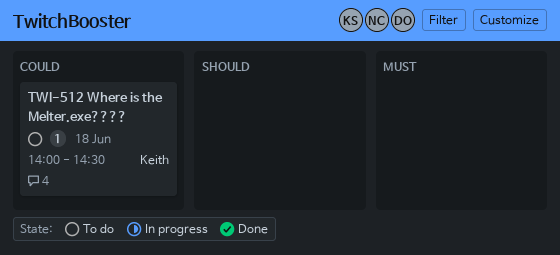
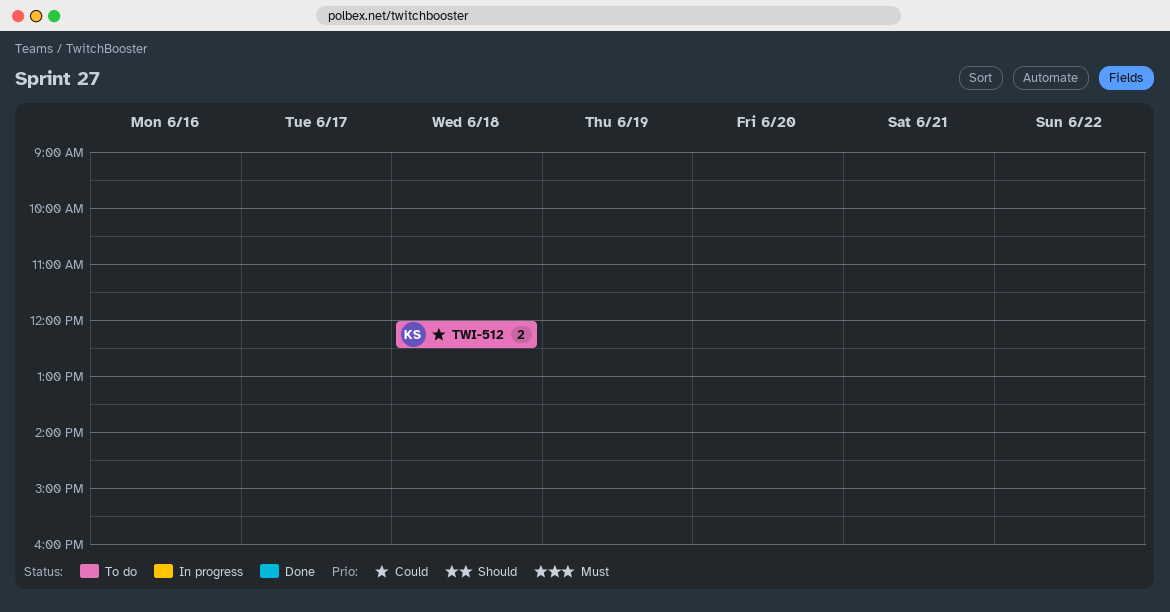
TWI-512, estimate: 1 -> 2
TWI-512, begins: 14:00 -> 12:00
TWI-512, ends: 14:30 -> 12:30

